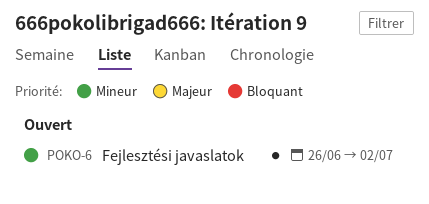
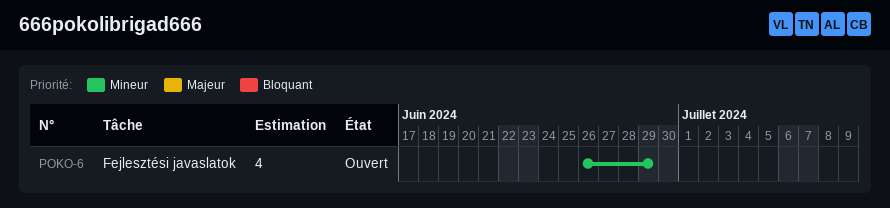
POKO-6, estimate: 1 -> 4
POKO-6, due: Jul 2 -> Jun 29

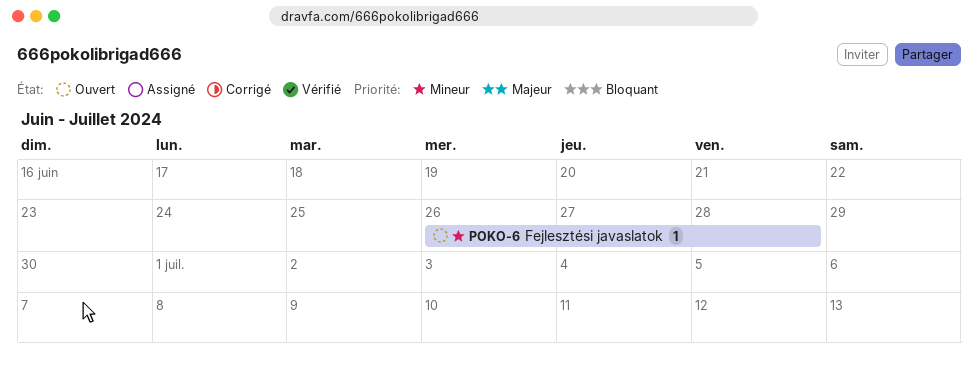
POKO-6, estimate: 4 -> 1
POKO-6, due: Jun 29 -> Jun 28

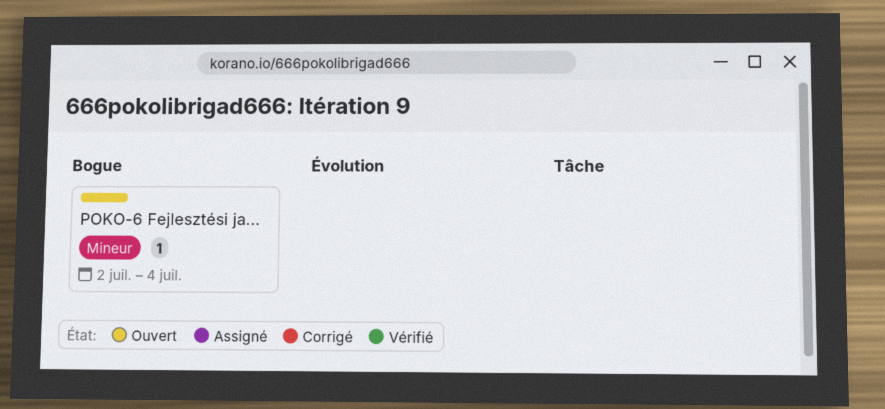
POKO-6, start: Jun 26 -> Jul 2
POKO-6, due: Jun 28 -> Jul 4

